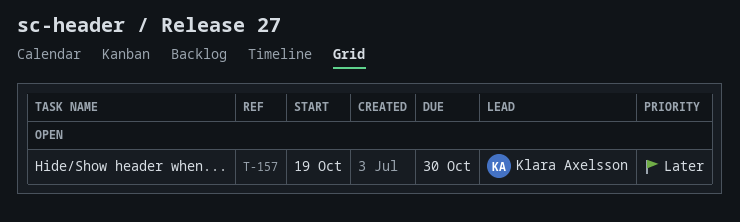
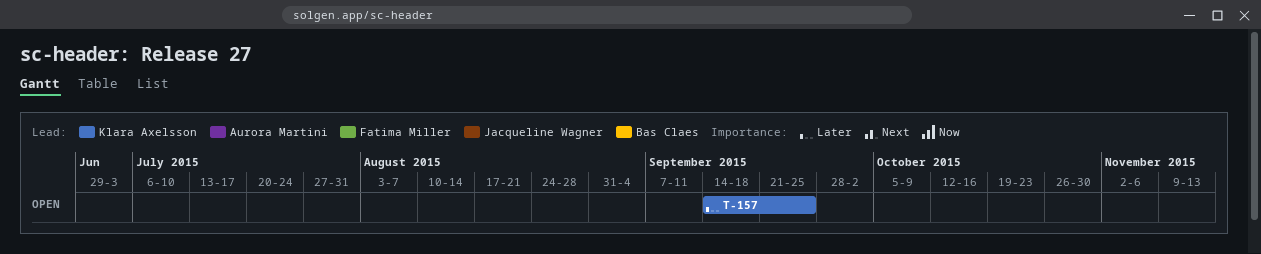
T-157, start: Oct 19 -> Sep 14
T-157, due: Oct 30 -> Sep 25

